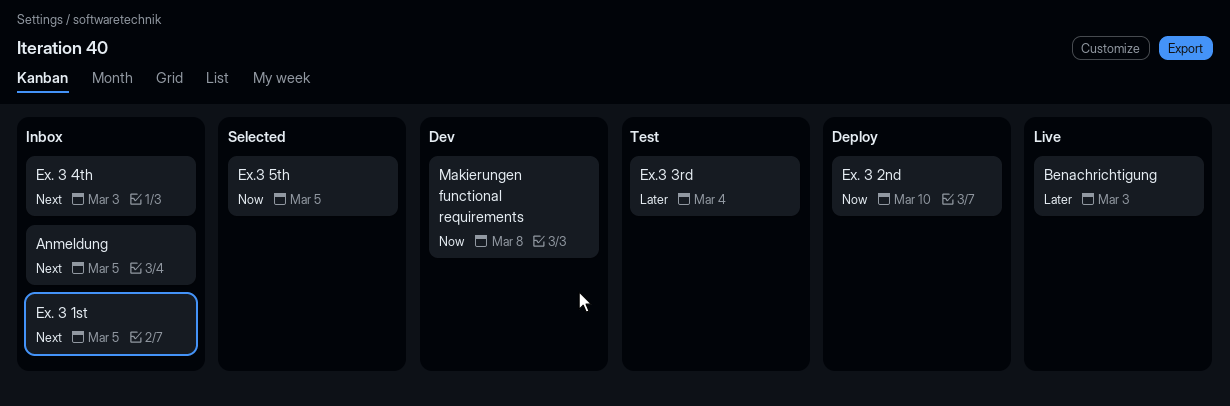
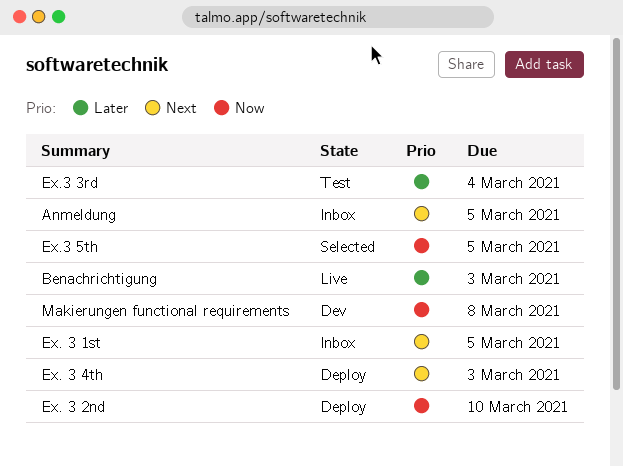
Ex. 3 4th, status: Inbox -> Deploy

